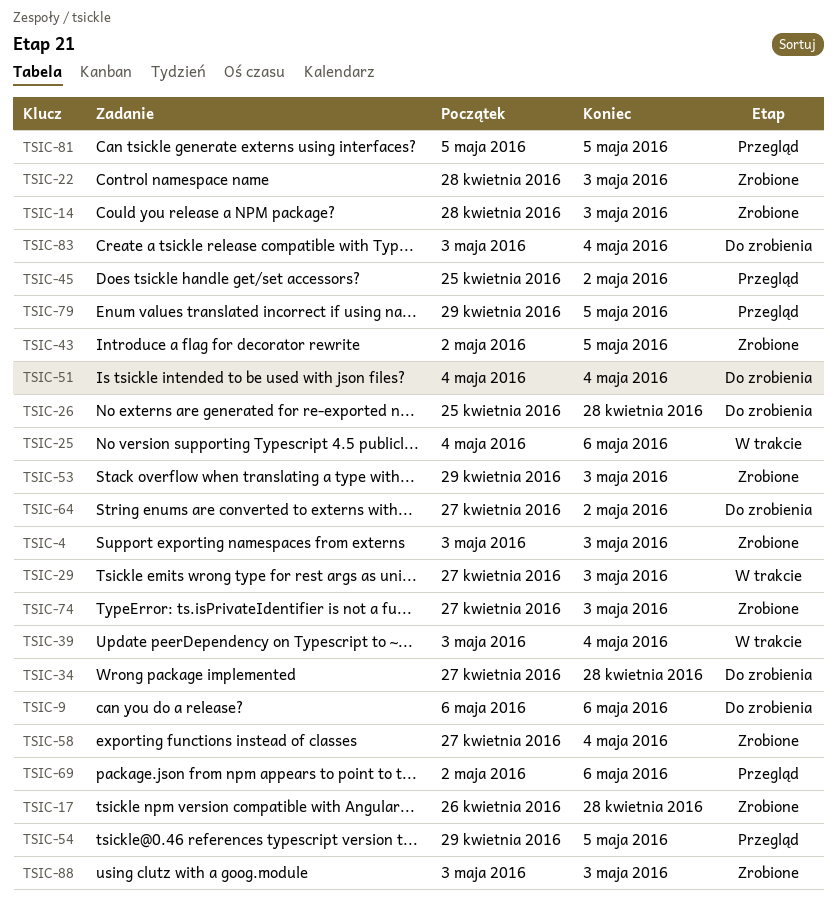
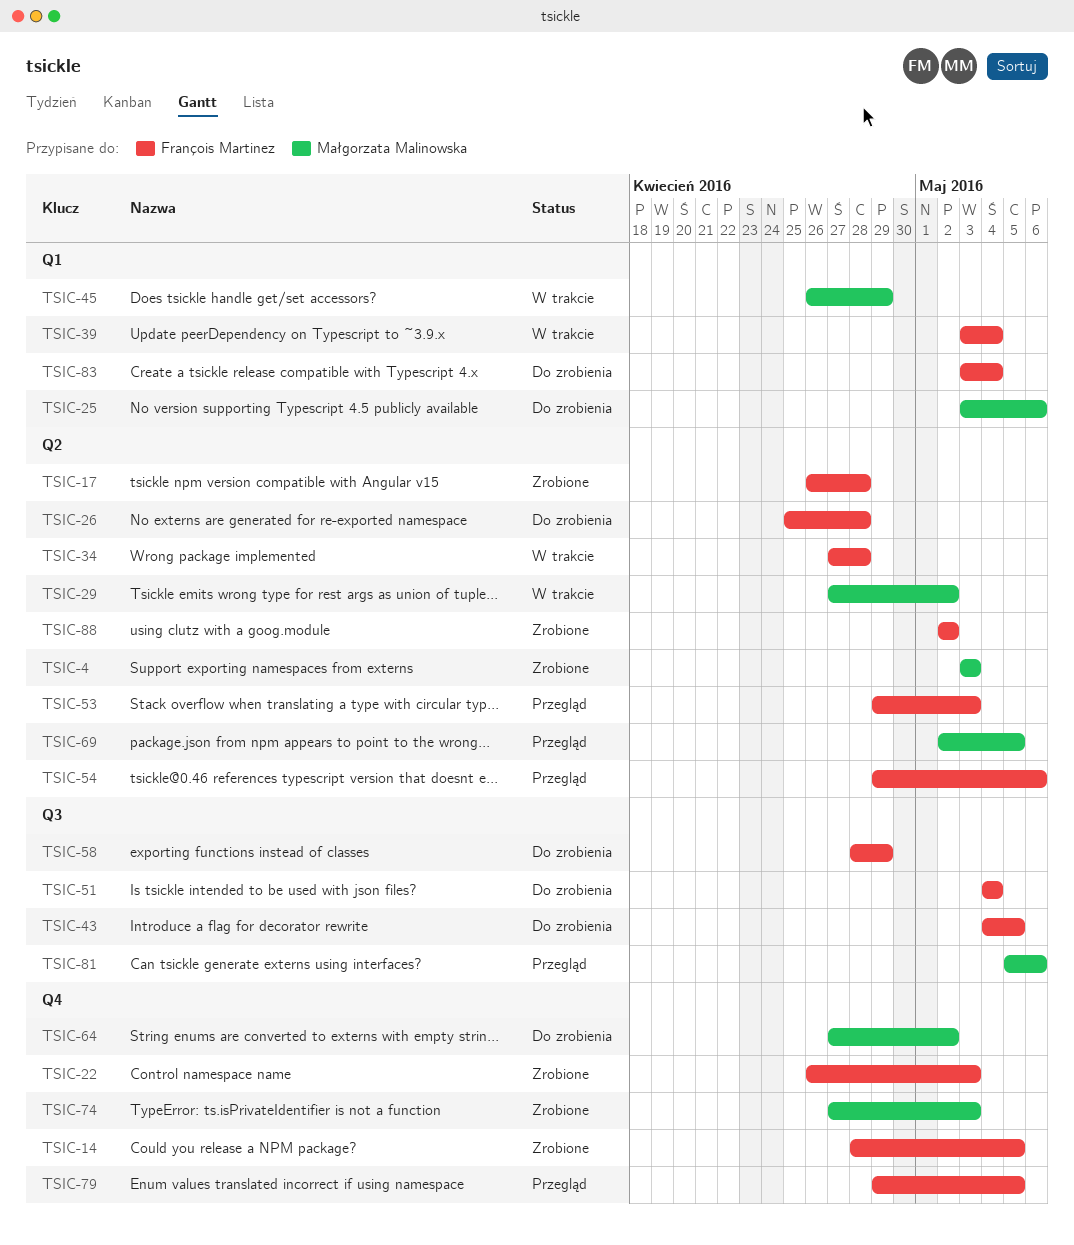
TSIC-9: present -> none
TSIC-14, due: May 3 -> May 5
TSIC-22, start: Apr 28 -> Apr 26
TSIC-25, status: W trakcie -> Do zrobienia
TSIC-25, start: May 4 -> May 3
TSIC-29, due: May 3 -> May 2
TSIC-34, status: Do zrobienia -> W trakcie
TSIC-43, status: Zrobione -> Do zrobienia
TSIC-43, start: May 2 -> May 4
TSIC-45, status: Przegląd -> W trakcie
TSIC-45, start: Apr 25 -> Apr 26
TSIC-45, due: May 2 -> Apr 29
TSIC-53, status: Zrobione -> Przegląd
TSIC-54, due: May 5 -> May 6
TSIC-58, status: Zrobione -> Do zrobienia
TSIC-58, start: Apr 27 -> Apr 28
TSIC-58, due: May 4 -> Apr 29
TSIC-69, due: May 6 -> May 5
TSIC-81, due: May 5 -> May 6
TSIC-88, start: May 3 -> May 2
TSIC-88, due: May 3 -> May 2

